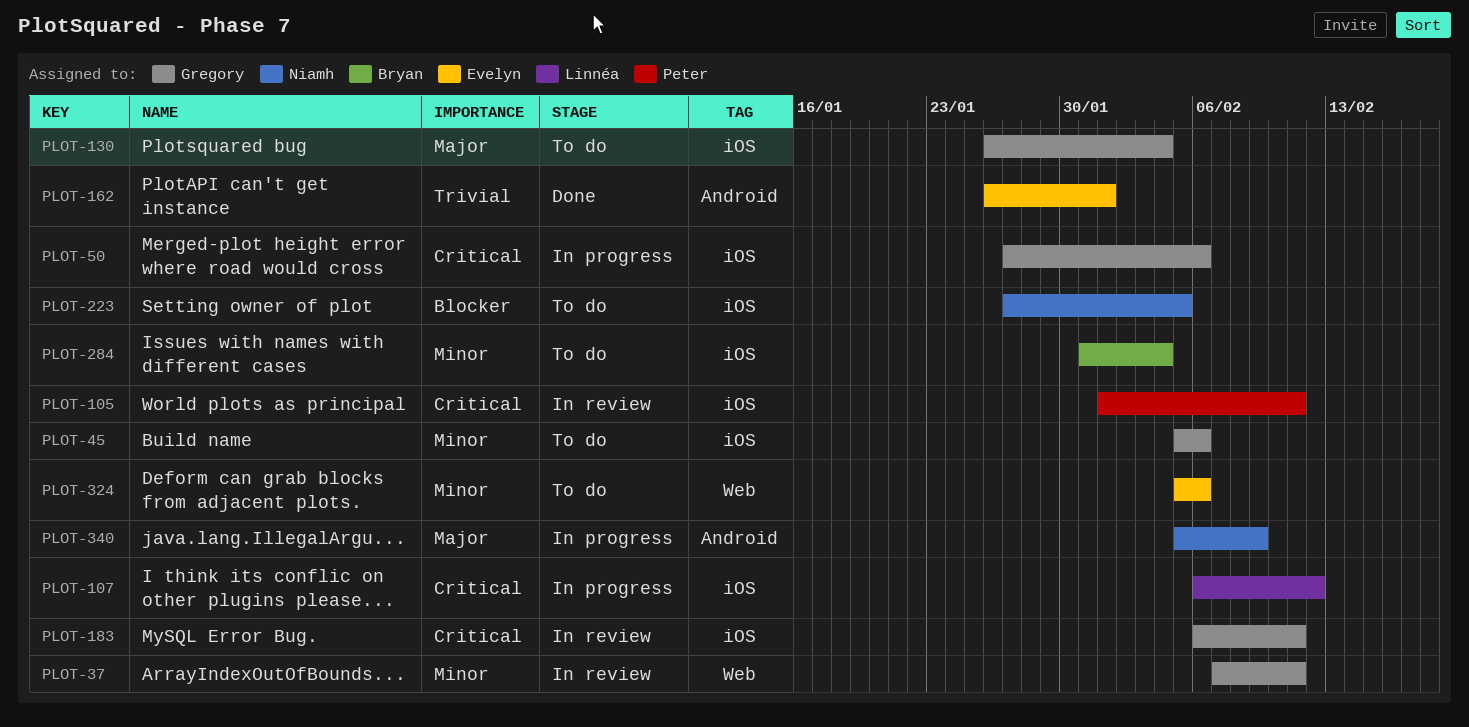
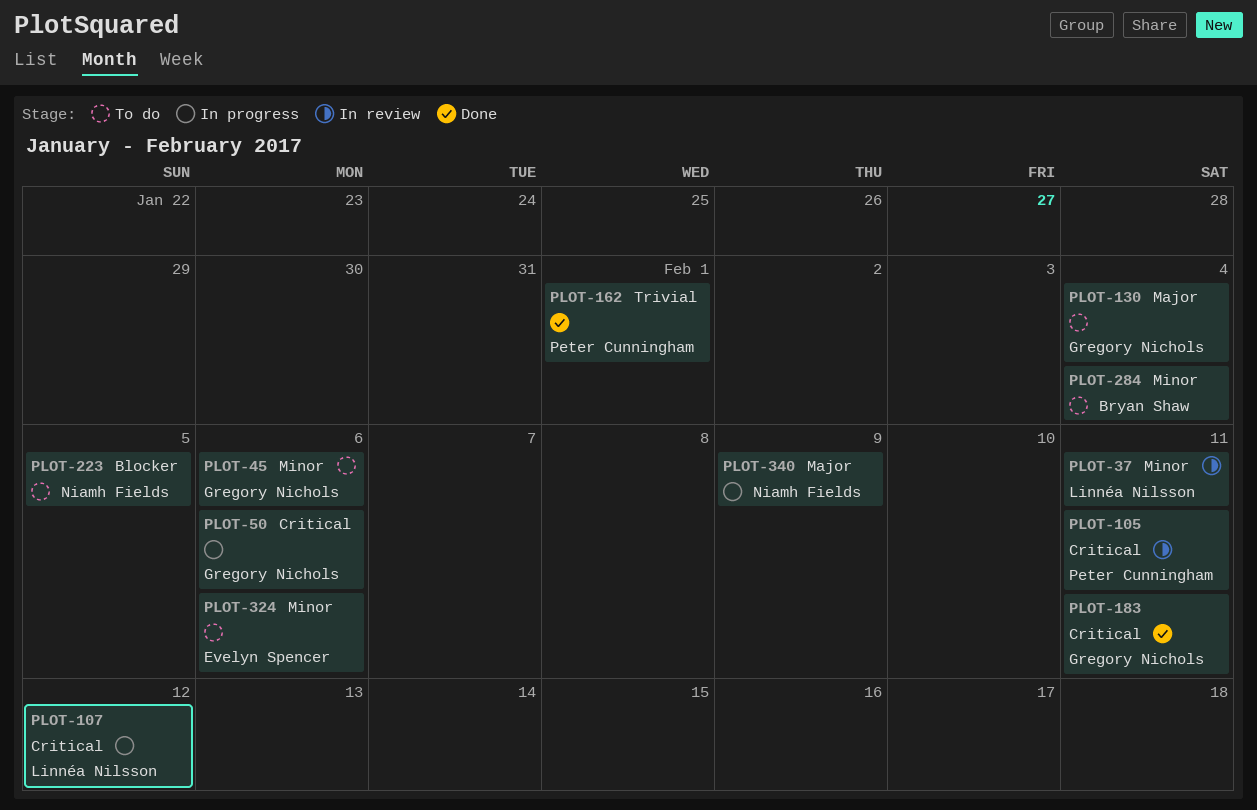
PLOT-37, owner: Gregory Nichols -> Linnéa Nilsson
PLOT-162, owner: Evelyn Spencer -> Peter Cunningham
PLOT-183, status: In review -> Done

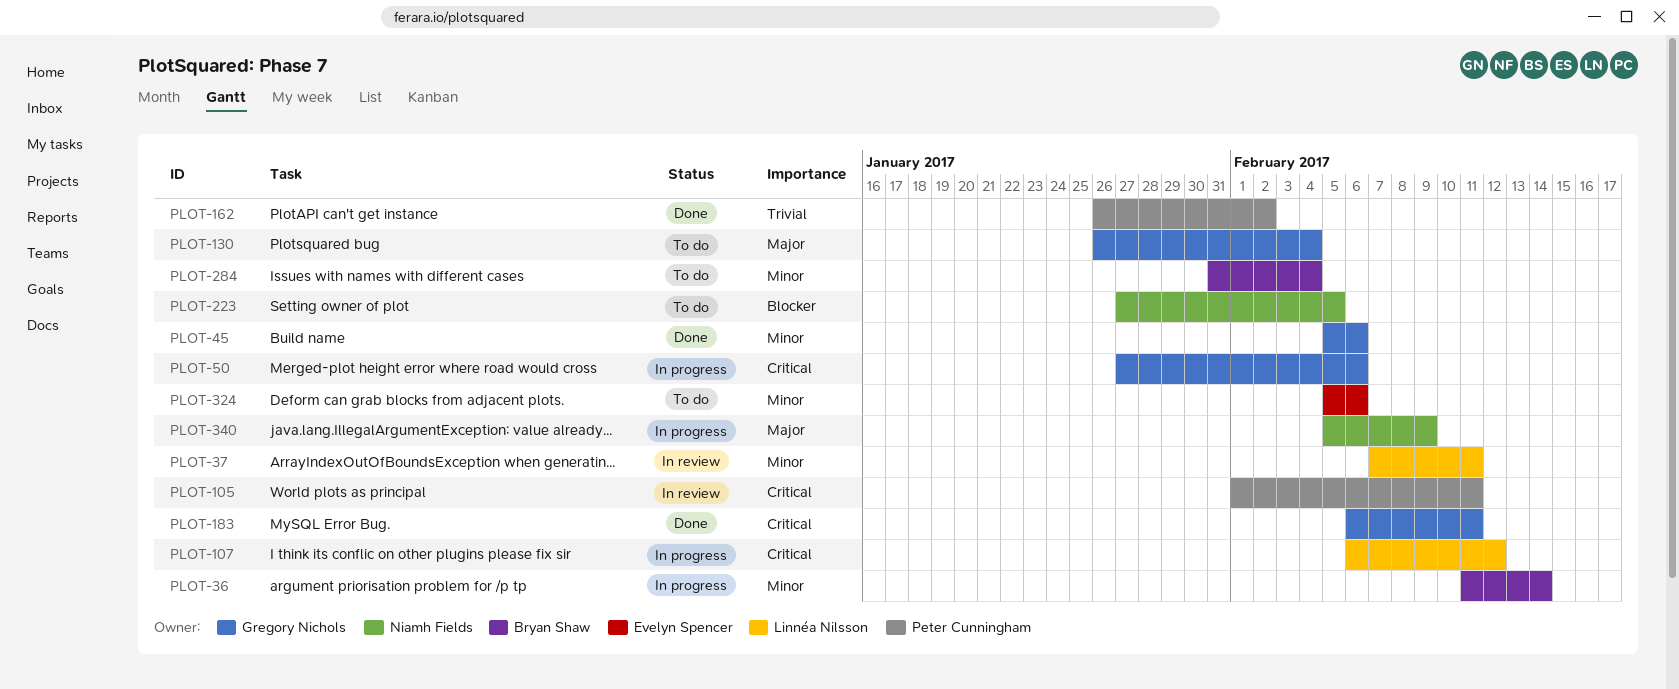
PLOT-36: none -> present
PLOT-45, status: To do -> Done
PLOT-162, due: Feb 1 -> Feb 2

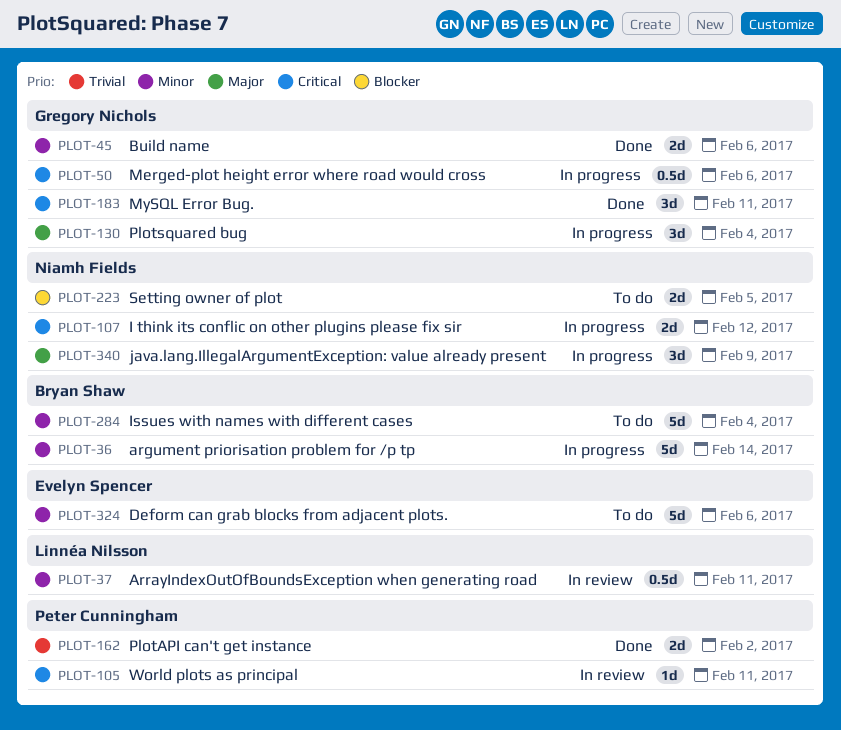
PLOT-107, owner: Linnéa Nilsson -> Niamh Fields
PLOT-130, status: To do -> In progress

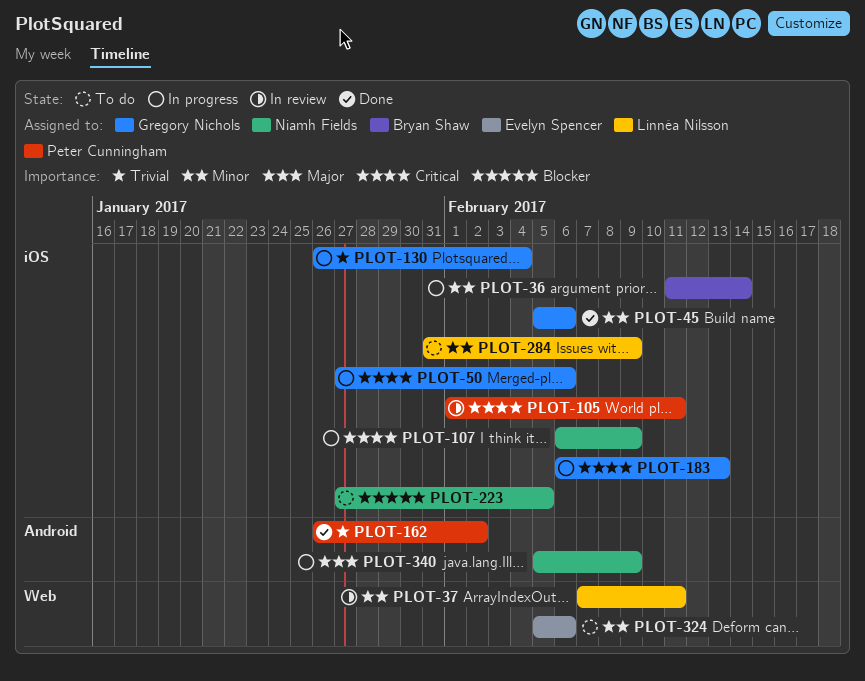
PLOT-107, due: Feb 12 -> Feb 9
PLOT-130, priority: Major -> Trivial
PLOT-183, status: Done -> In progress
PLOT-183, due: Feb 11 -> Feb 13
PLOT-284, owner: Bryan Shaw -> Linnéa Nilsson
PLOT-284, due: Feb 4 -> Feb 9

